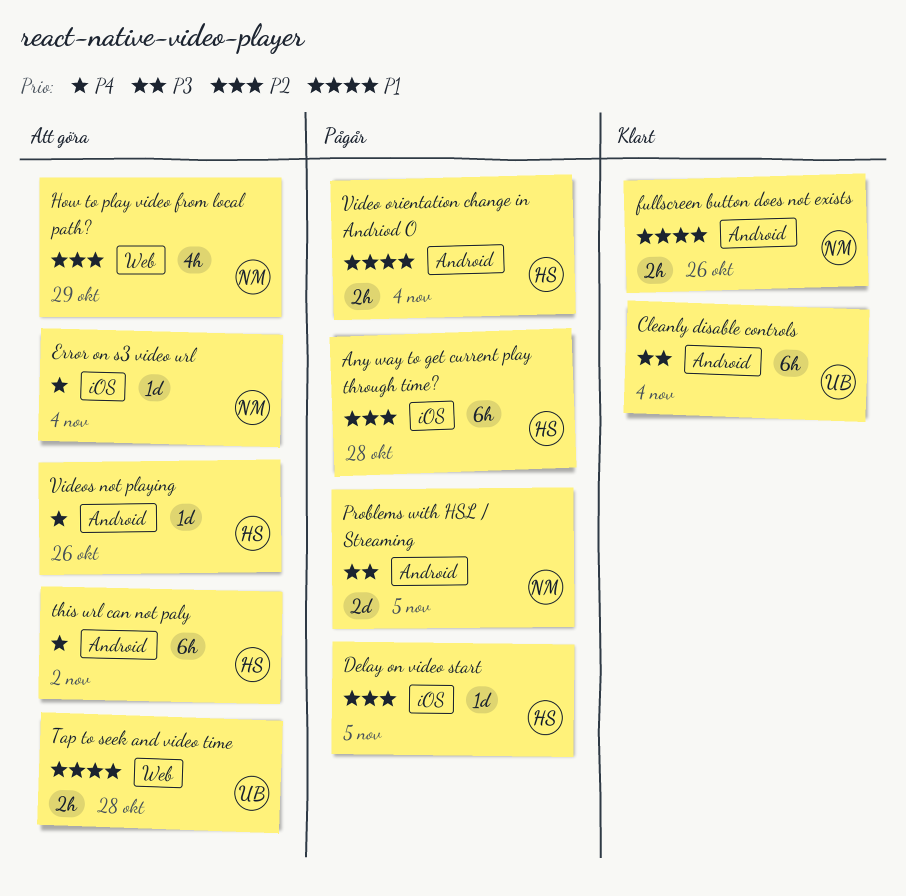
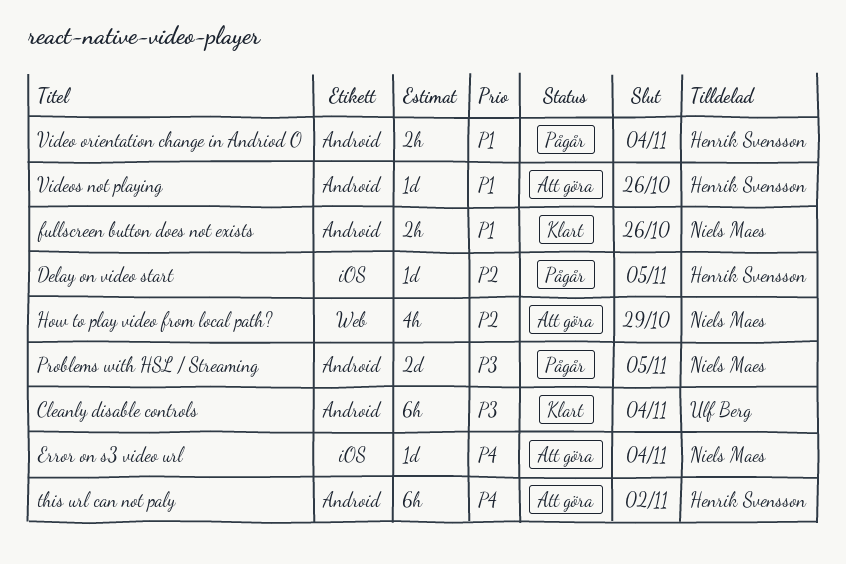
Any way to get current play through time?: present -> none
Tap to seek and video time: present -> none
Videos not playing, priority: P4 -> P1

